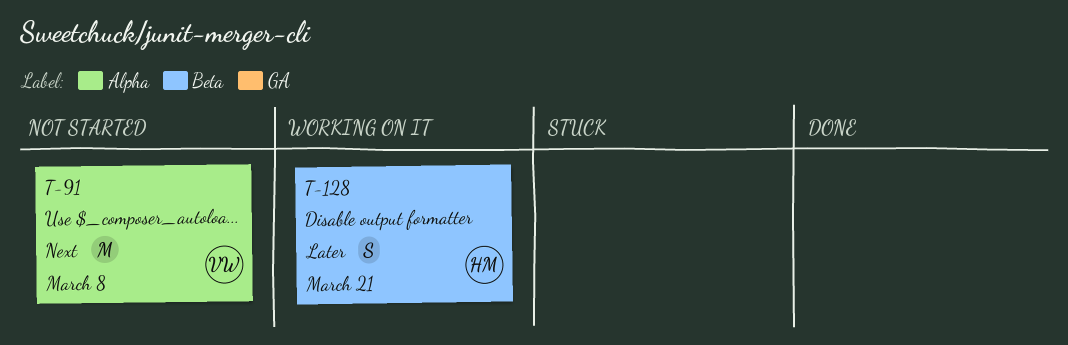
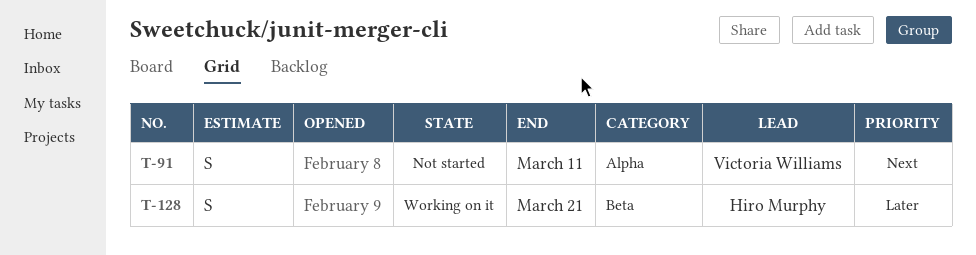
T-91, estimate: M -> S
T-91, due: Mar 8 -> Mar 11

